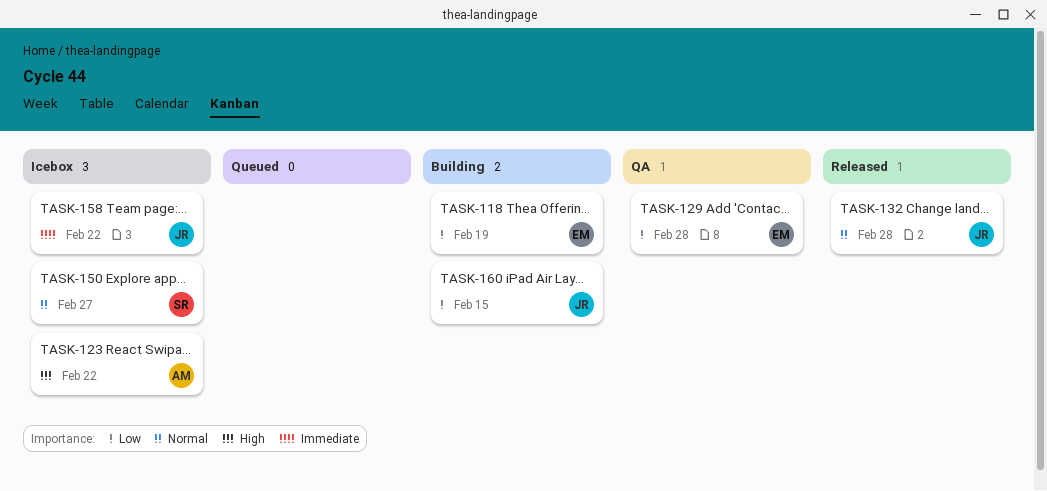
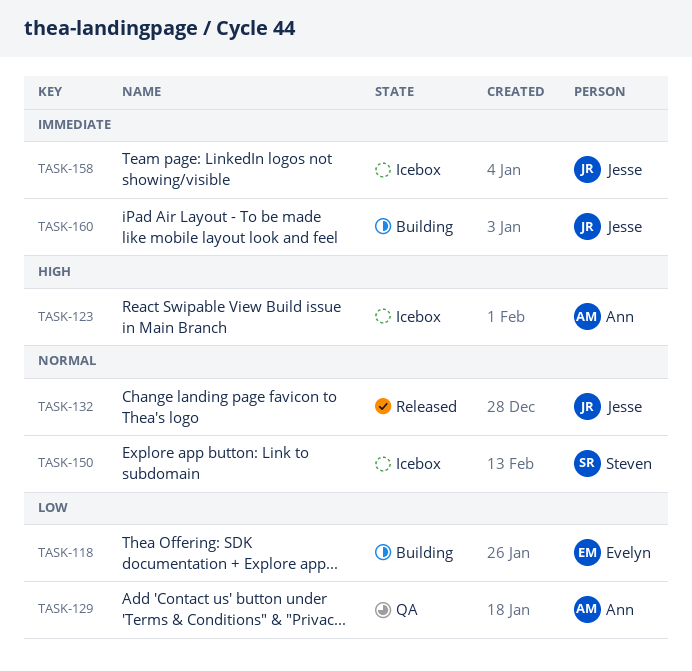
TASK-129, owner: Evelyn -> Ann
TASK-160, priority: Low -> Immediate

